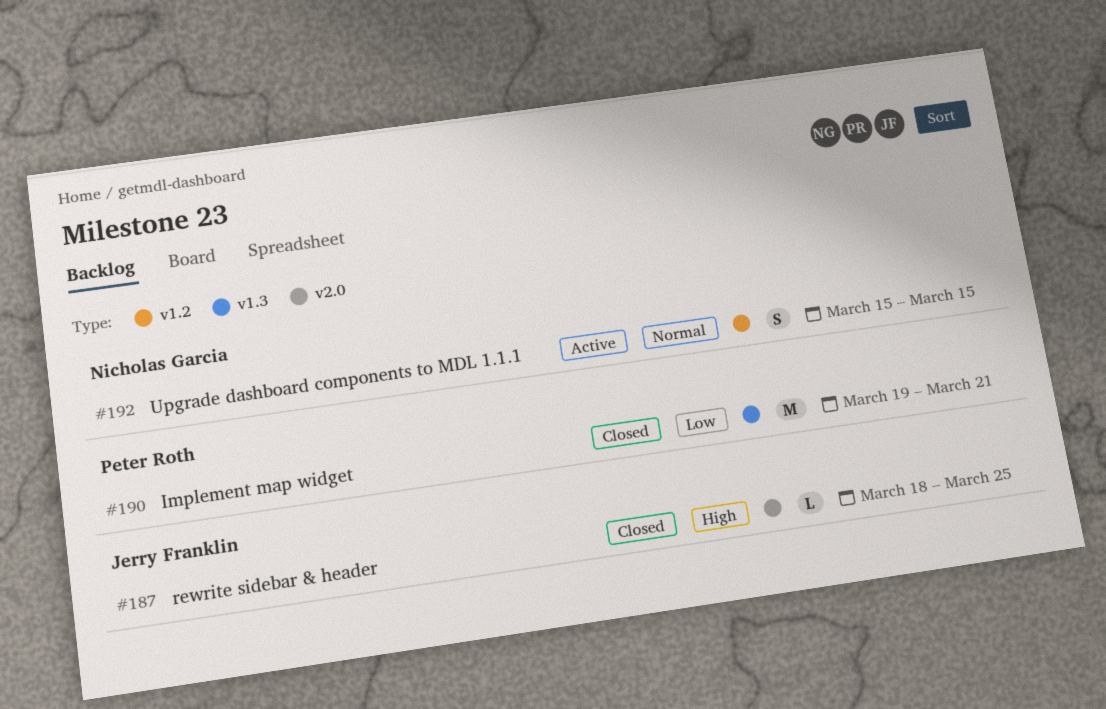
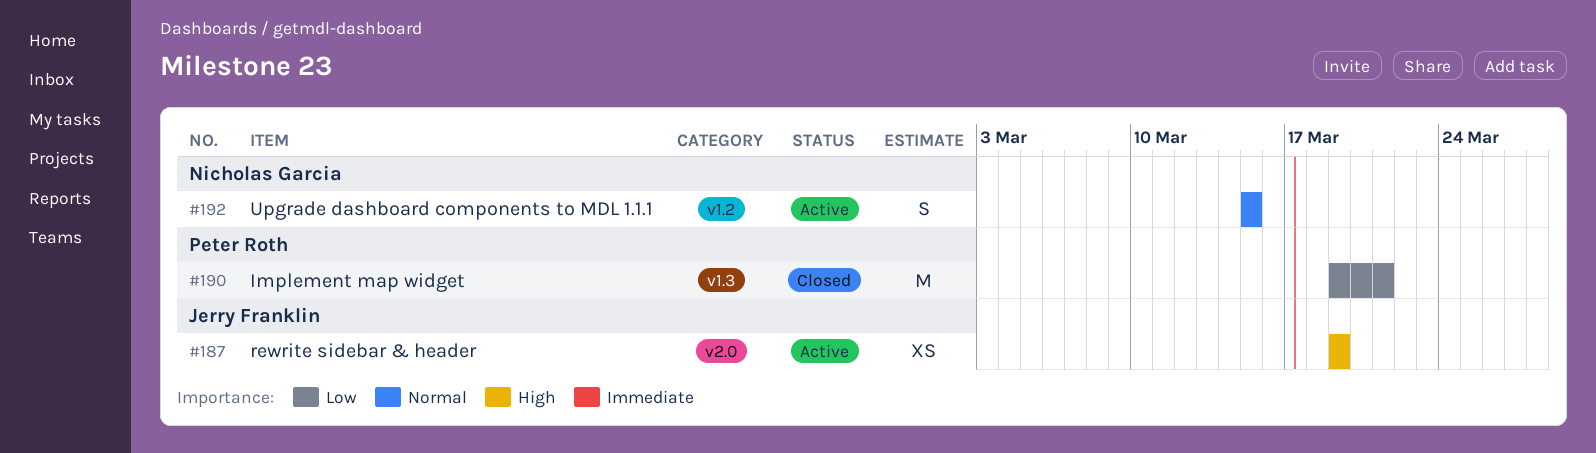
#187, status: Closed -> Active
#187, estimate: L -> XS
#187, start: Mar 18 -> Mar 19
#187, due: Mar 25 -> Mar 19

